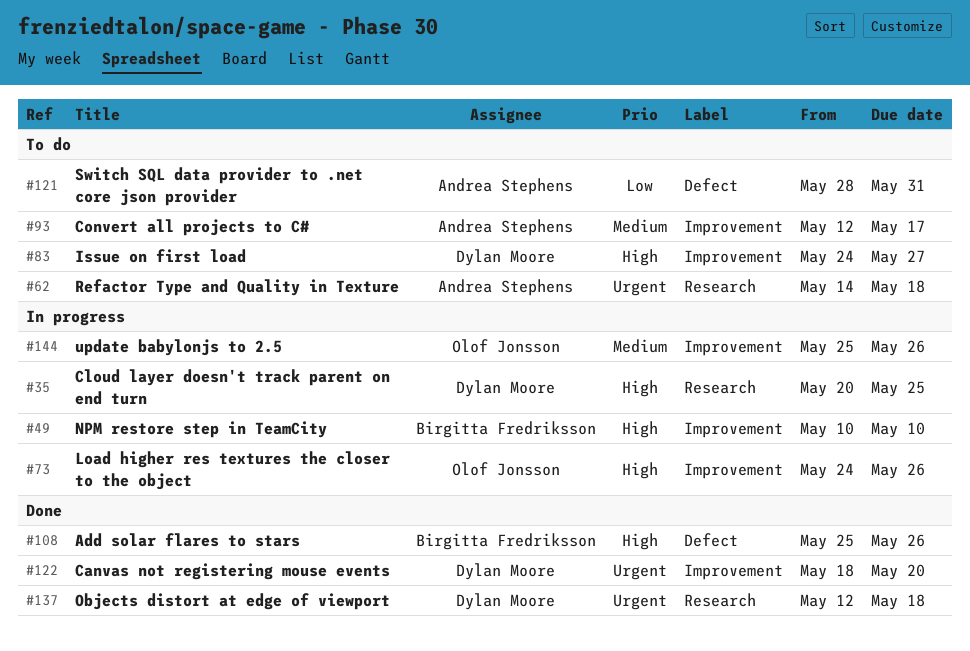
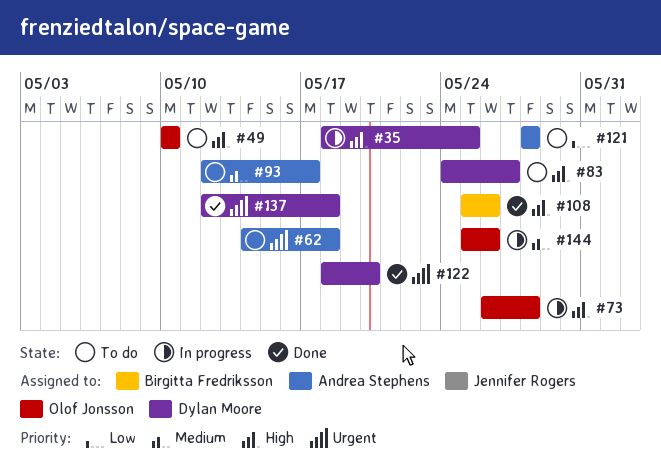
#35, start: May 20 -> May 18
#49, status: In progress -> To do
#49, owner: Birgitta Fredriksson -> Olof Jonsson
#73, start: May 24 -> May 26
#73, due: May 26 -> May 28
#121, due: May 31 -> May 28

